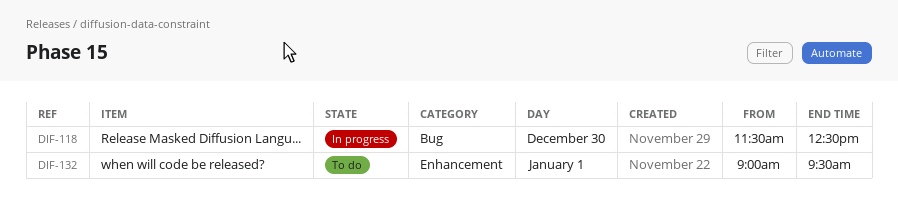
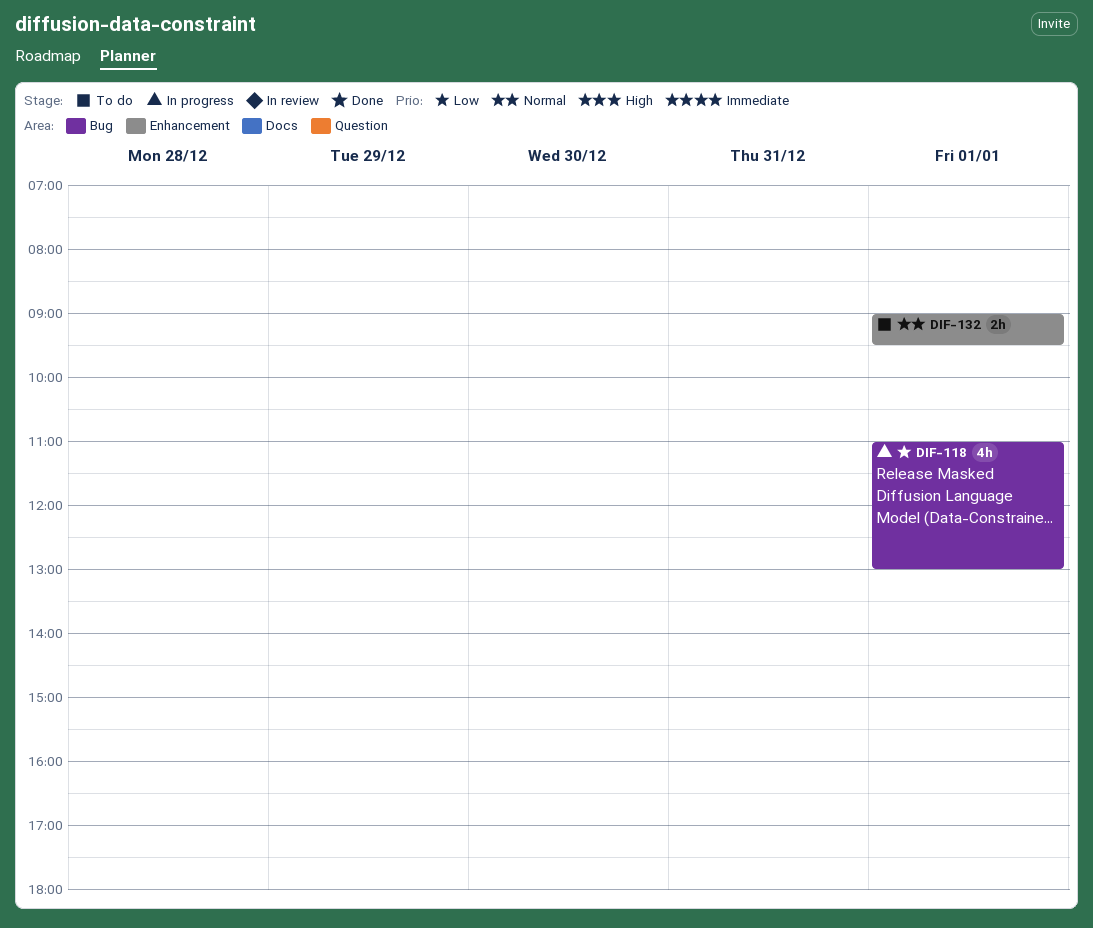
DIF-118, day: Dec 30 -> Jan 1
DIF-118, begins: 11:30 -> 11:00
DIF-118, ends: 12:30 -> 13:00

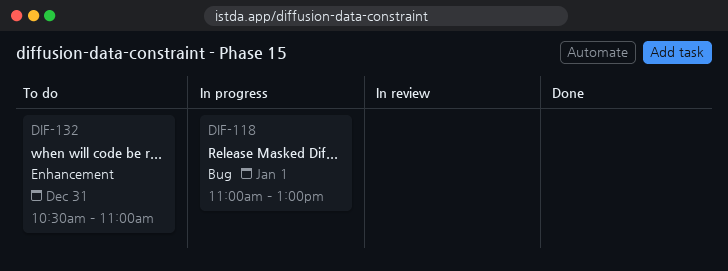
DIF-132, day: Jan 1 -> Dec 31
DIF-132, begins: 09:00 -> 10:30
DIF-132, ends: 09:30 -> 11:00

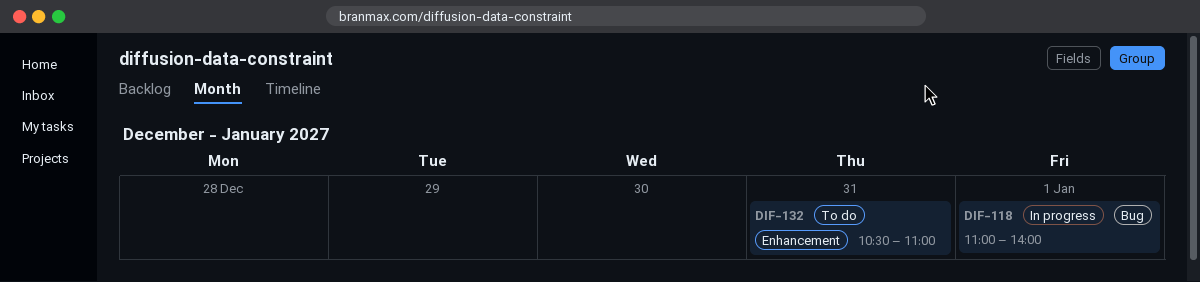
DIF-118, ends: 13:00 -> 14:00

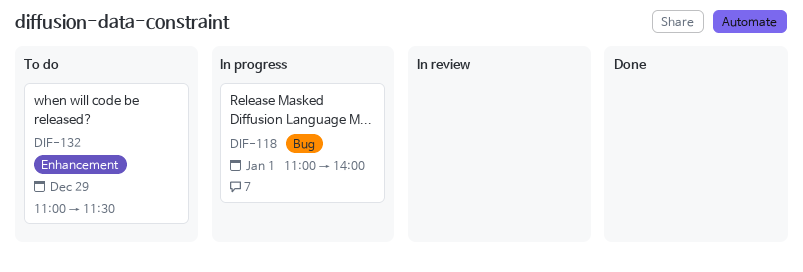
DIF-132, day: Dec 31 -> Dec 29
DIF-132, begins: 10:30 -> 11:00
DIF-132, ends: 11:00 -> 11:30

